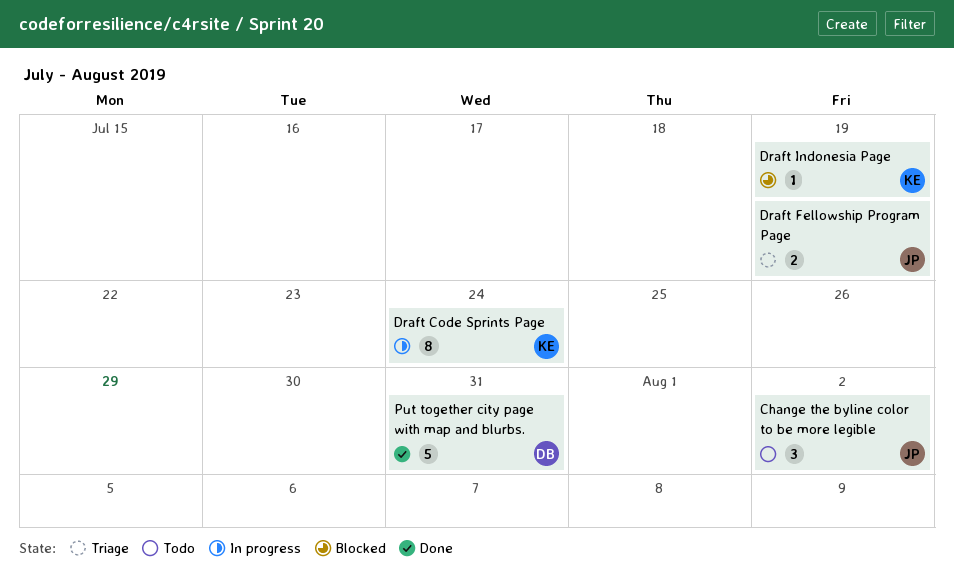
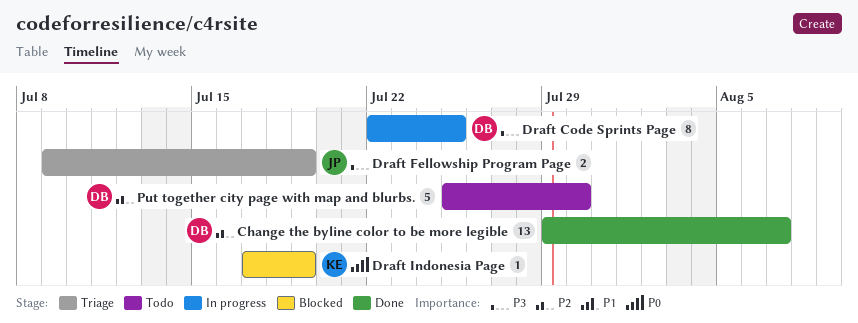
Change the byline color to be more legible, status: Todo -> Done
Change the byline color to be more legible, owner: JP -> DB
Change the byline color to be more legible, estimate: 3 -> 13
Change the byline color to be more legible, due: Aug 2 -> Aug 7
Draft Code Sprints Page, owner: KE -> DB
Draft Code Sprints Page, due: Jul 24 -> Jul 25
Put together city page with map and blurbs., status: Done -> Todo
Put together city page with map and blurbs., due: Jul 31 -> Jul 30

